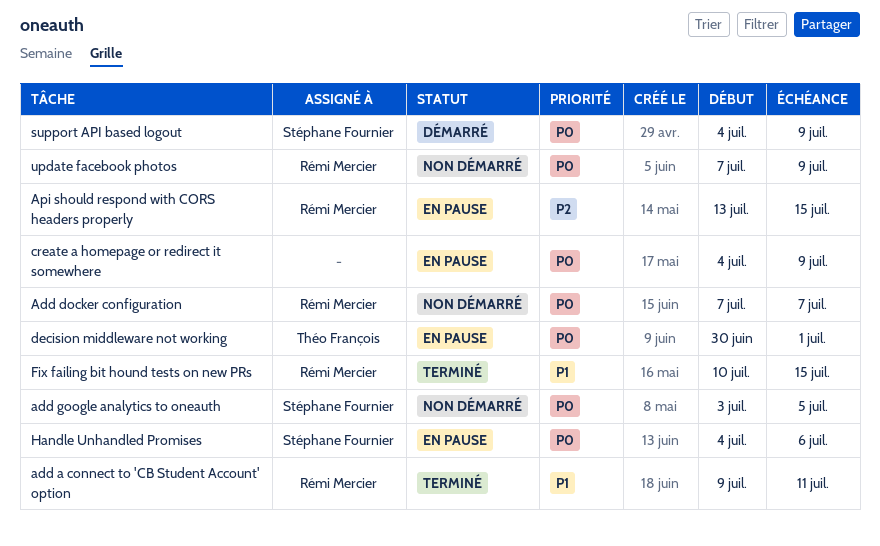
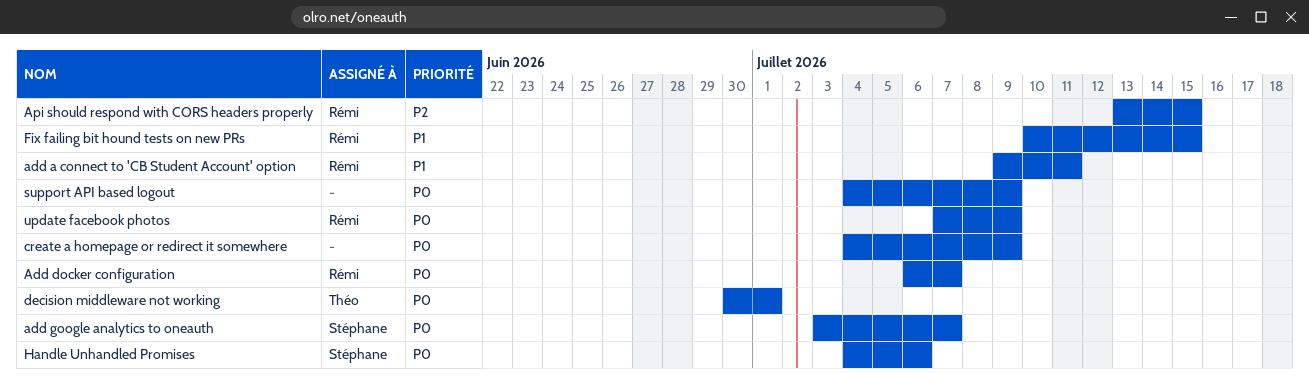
Add docker configuration, start: Jul 7 -> Jul 6
add google analytics to oneauth, due: Jul 5 -> Jul 7
support API based logout, owner: Stéphane Fournier -> none

